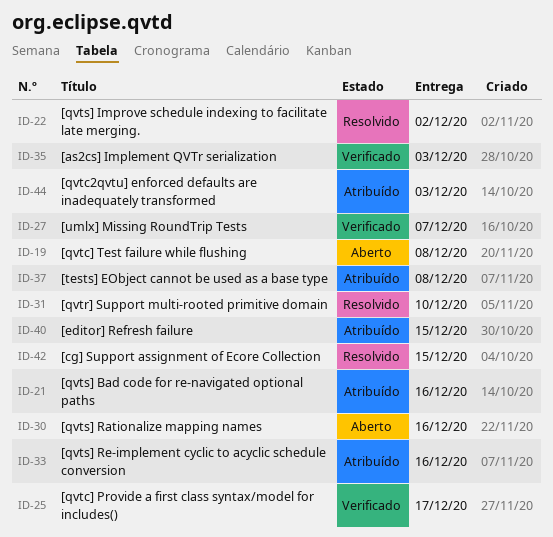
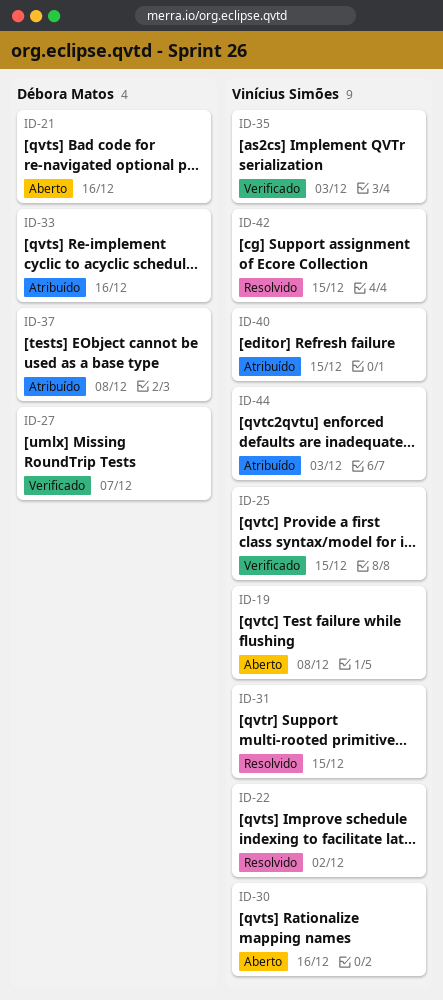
ID-21, status: Atribuído -> Aberto
ID-25, due: Dec 17 -> Dec 15
ID-31, due: Dec 10 -> Dec 15

